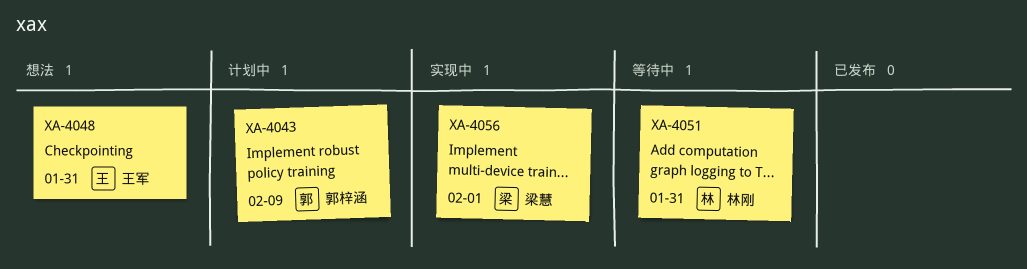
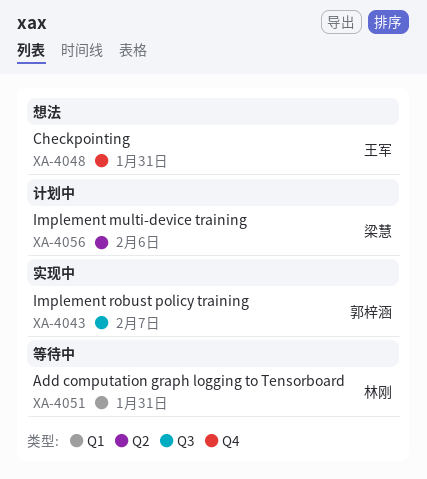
XA-4043, status: 计划中 -> 实现中
XA-4043, due: Feb 9 -> Feb 7
XA-4056, status: 实现中 -> 计划中
XA-4056, due: Feb 1 -> Feb 6

